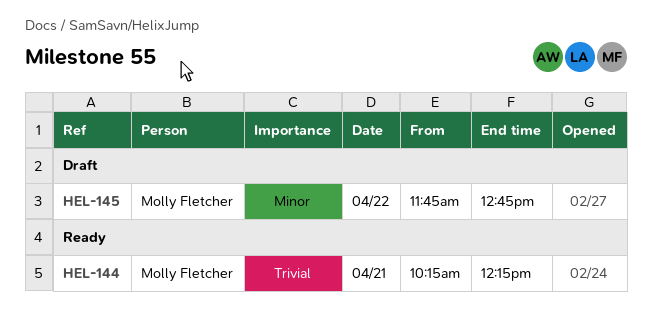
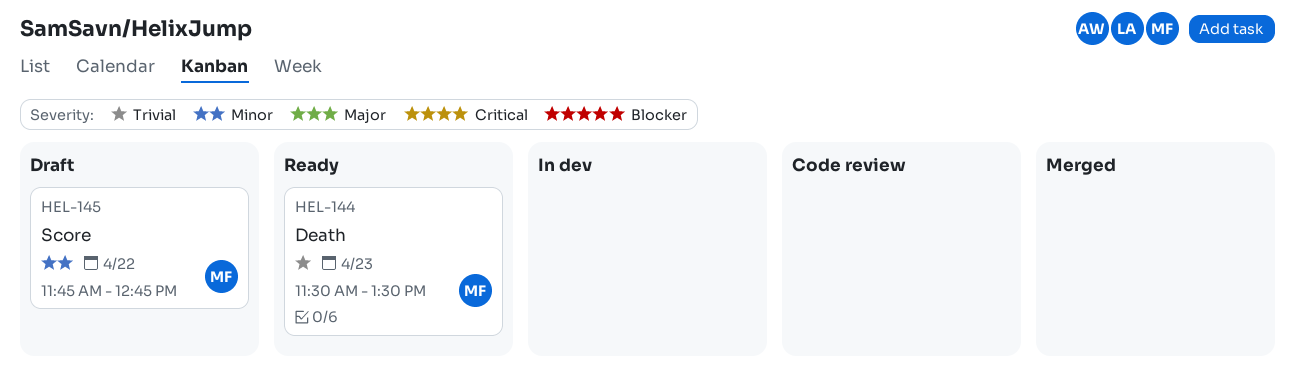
HEL-144, day: Apr 21 -> Apr 23
HEL-144, begins: 10:15 -> 11:30
HEL-144, ends: 12:15 -> 13:30

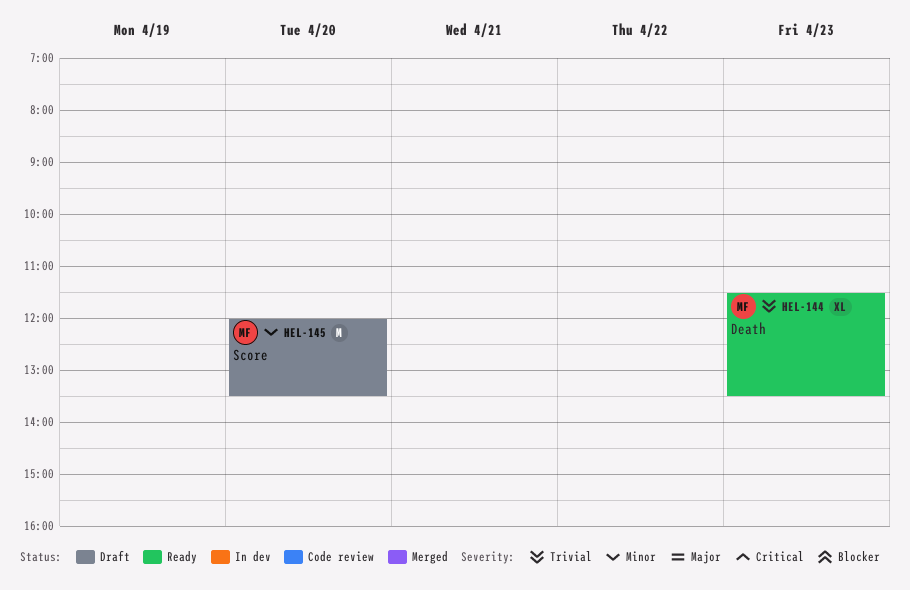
HEL-145, day: Apr 22 -> Apr 20
HEL-145, begins: 11:45 -> 12:00
HEL-145, ends: 12:45 -> 13:30

